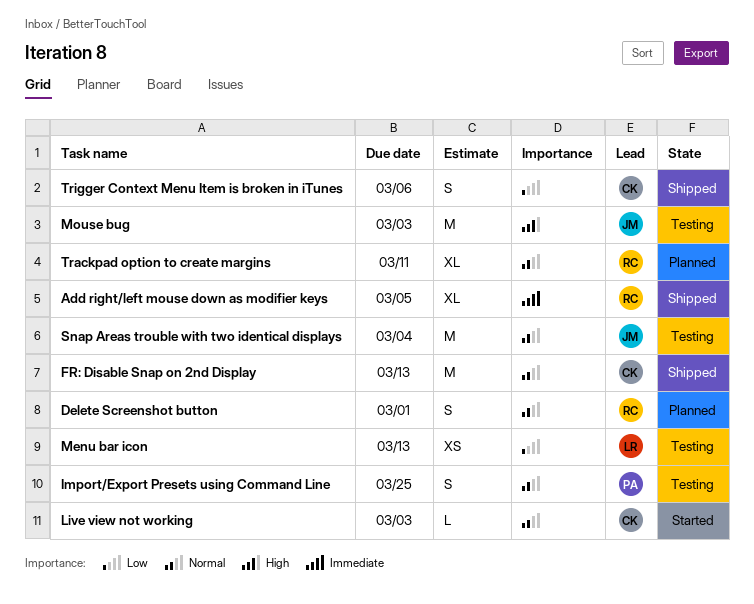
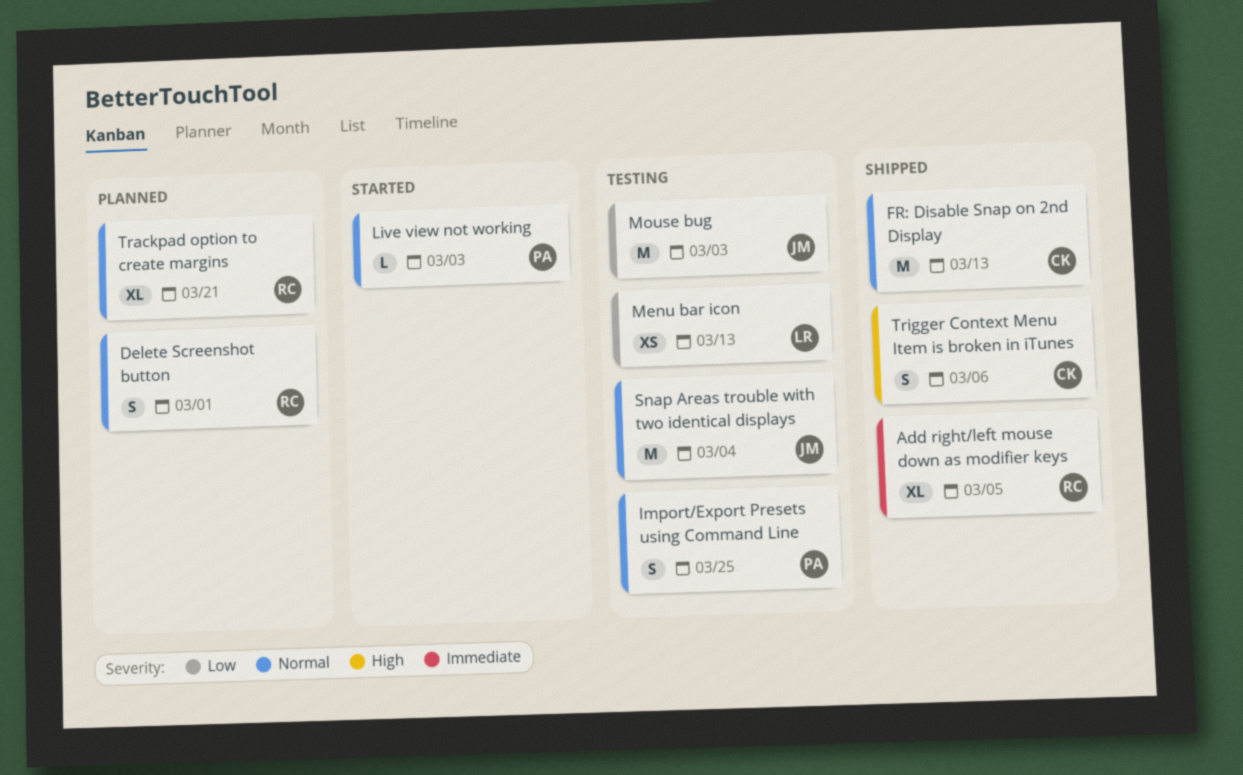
Live view not working, owner: CK -> PA
Mouse bug, priority: High -> Low
Trackpad option to create margins, due: Mar 11 -> Mar 21
Trigger Context Menu Item is broken in iTunes, priority: Low -> High

